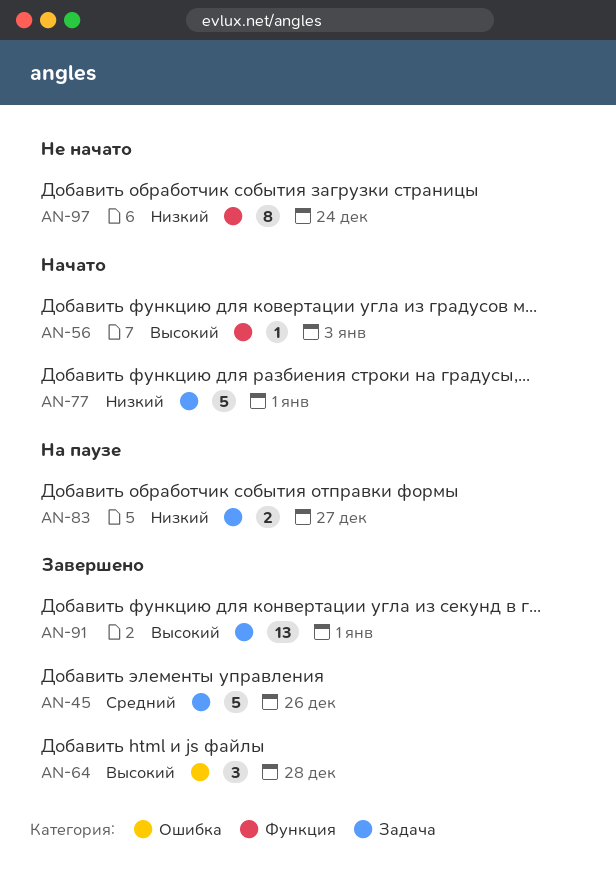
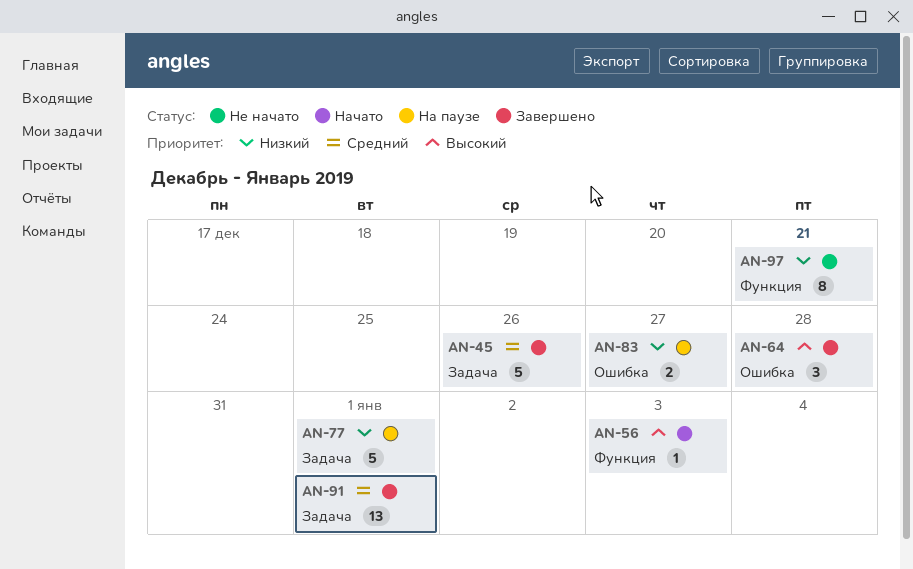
AN-77, status: Начато -> На паузе
AN-83, label: Задача -> Ошибка
AN-91, priority: Высокий -> Средний
AN-97, due: Dec 24 -> Dec 21

